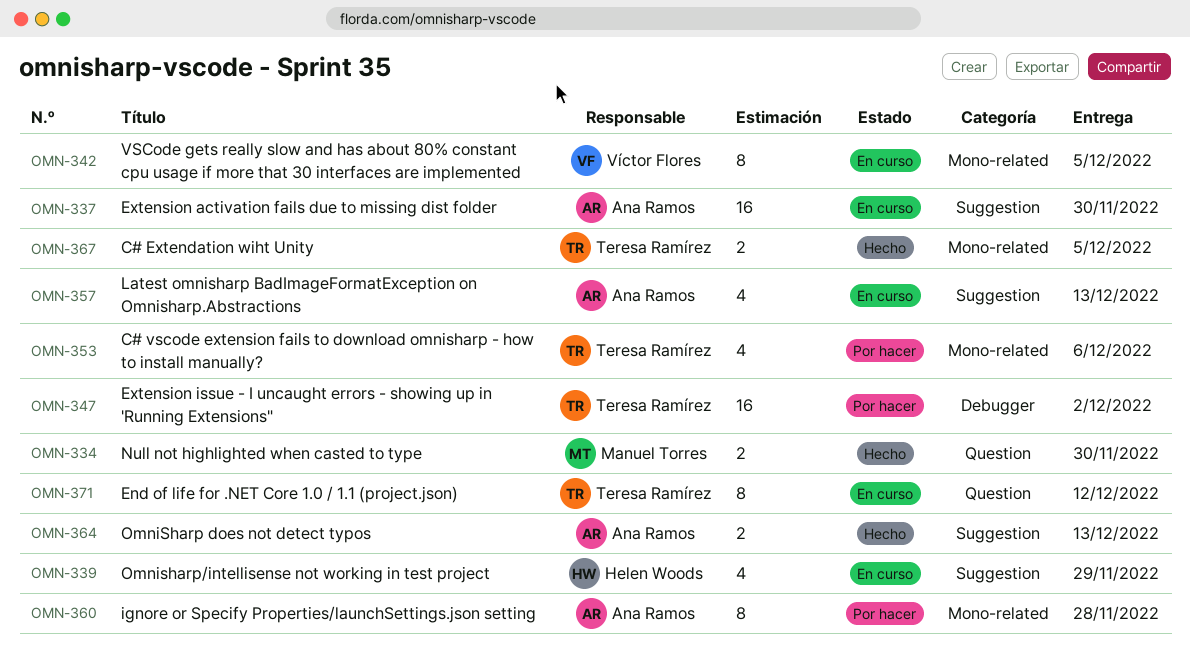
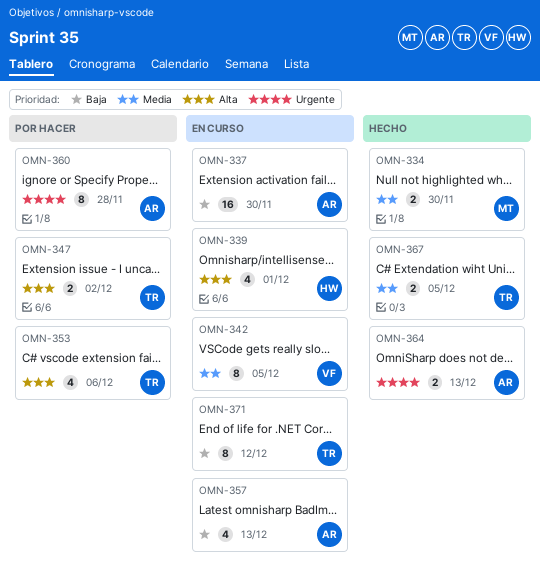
OMN-339, due: Nov 29 -> Dec 1
OMN-347, estimate: 16 -> 2

